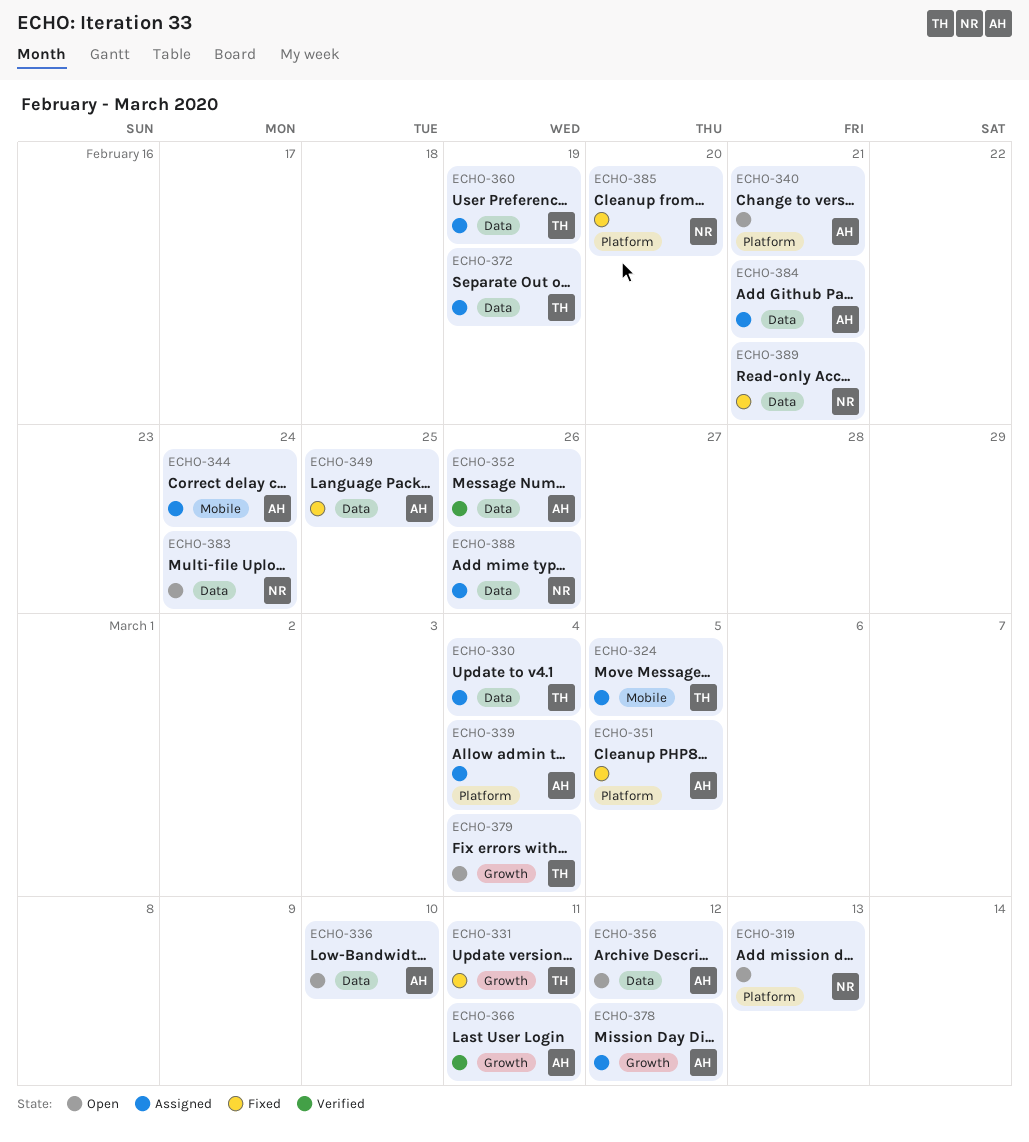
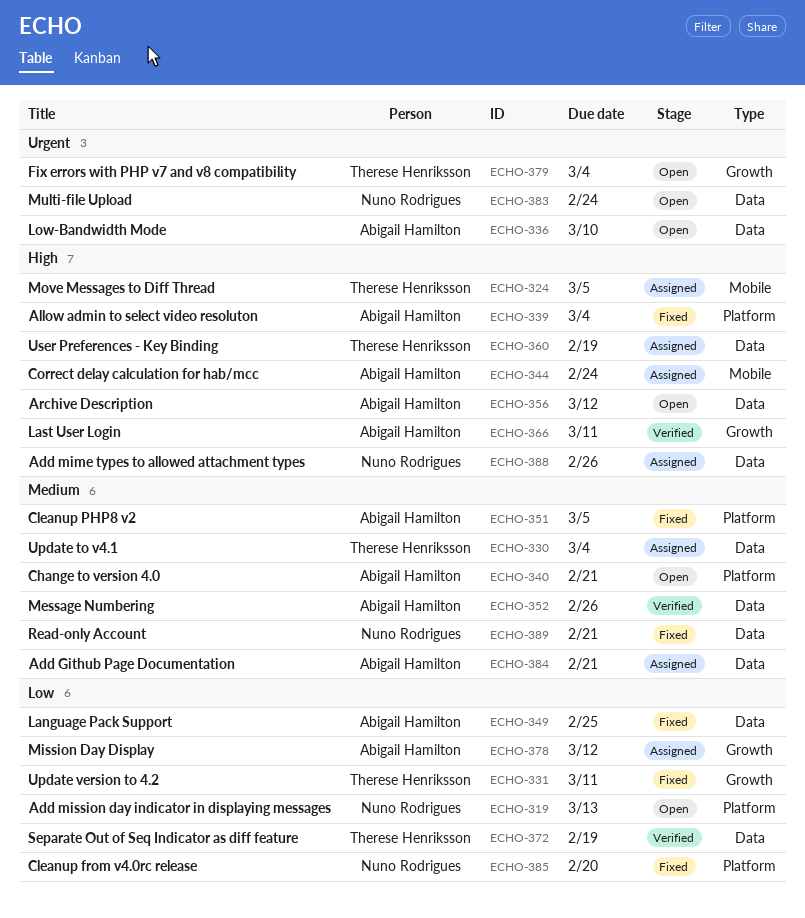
ECHO-339, status: Assigned -> Fixed
ECHO-372, status: Assigned -> Verified

